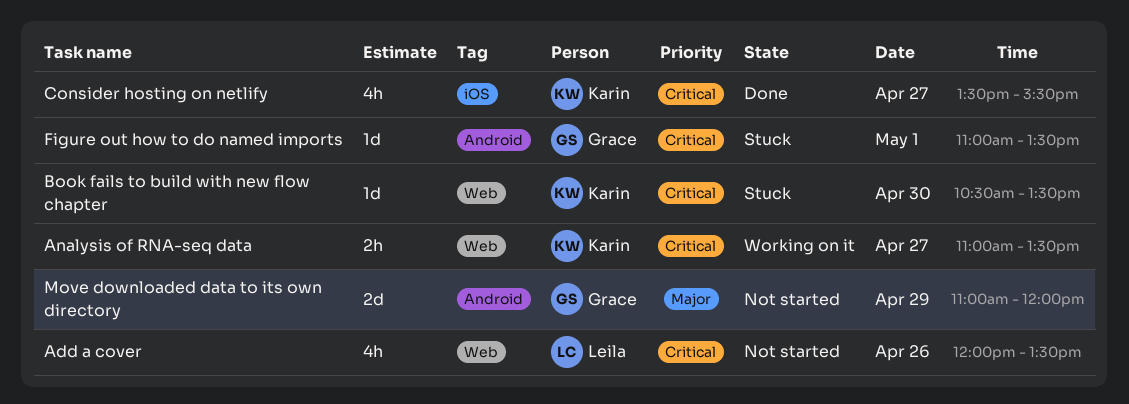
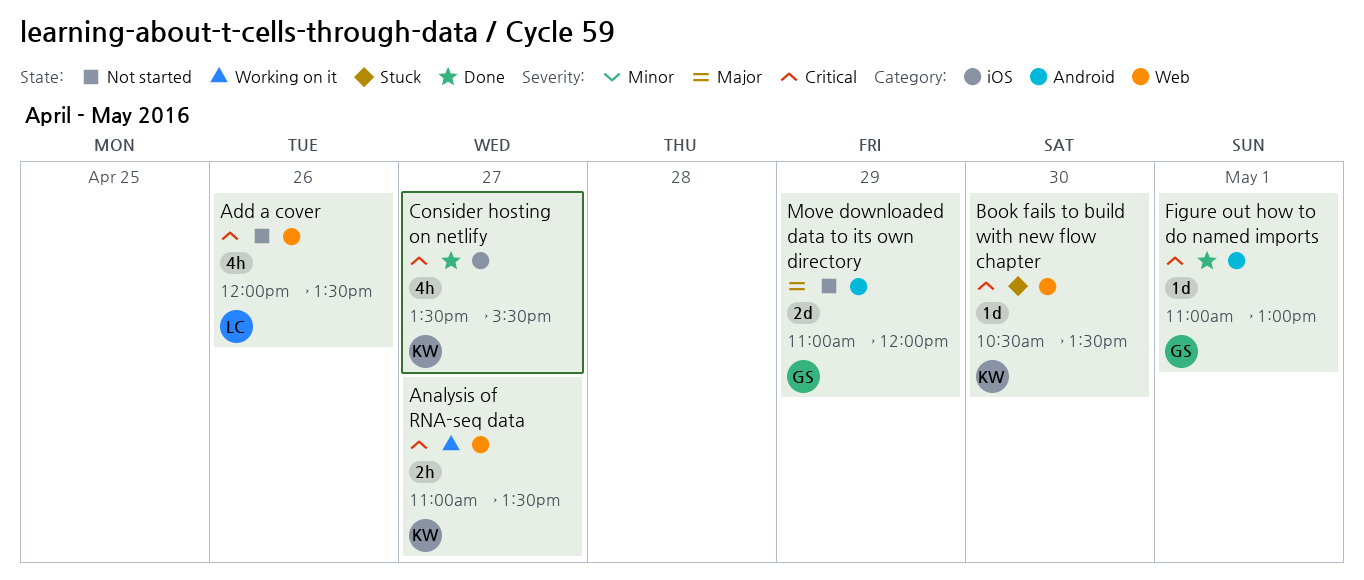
Figure out how to do named imports, status: Stuck -> Done
Figure out how to do named imports, ends: 13:30 -> 13:00

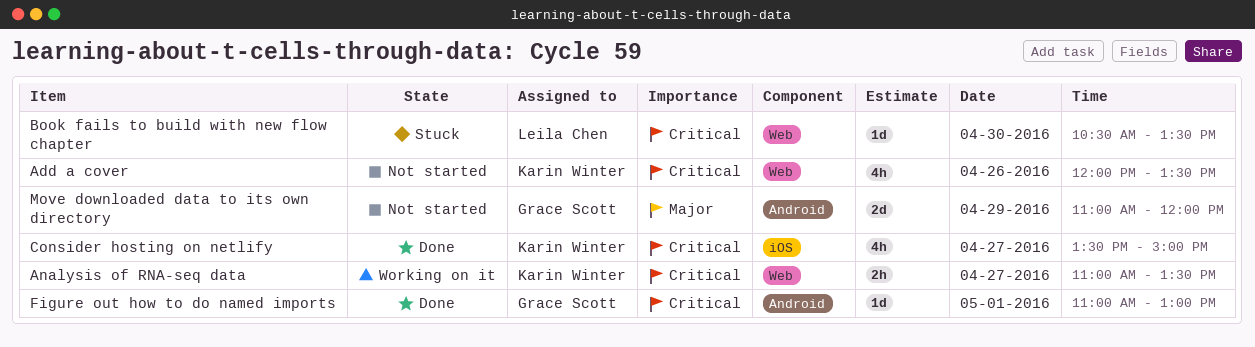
Add a cover, owner: Leila Chen -> Karin Winter
Book fails to build with new flow chapter, owner: Karin Winter -> Leila Chen
Consider hosting on netlify, ends: 15:30 -> 15:00

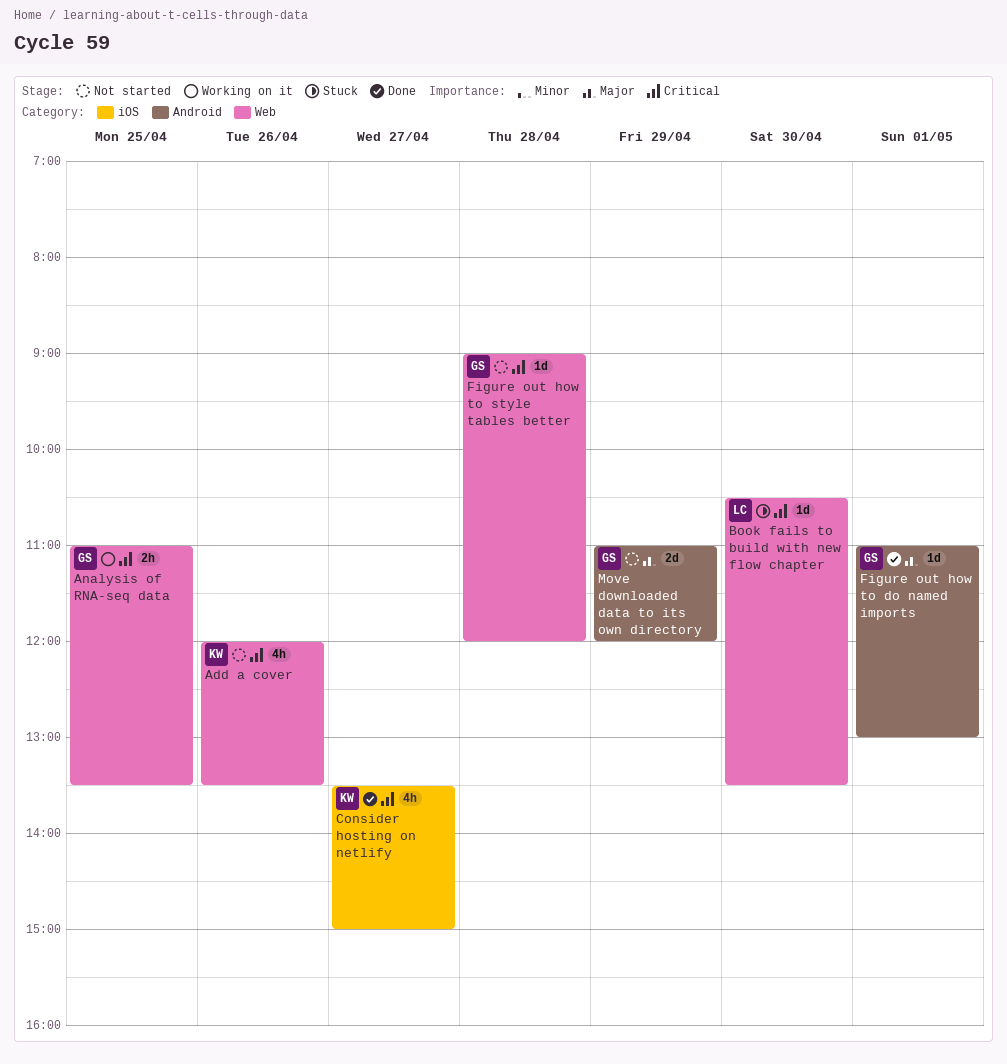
Analysis of RNA-seq data, owner: Karin Winter -> Grace Scott
Analysis of RNA-seq data, day: Apr 27 -> Apr 25
Figure out how to do named imports, priority: Critical -> Major
Figure out how to style tables better: none -> present

